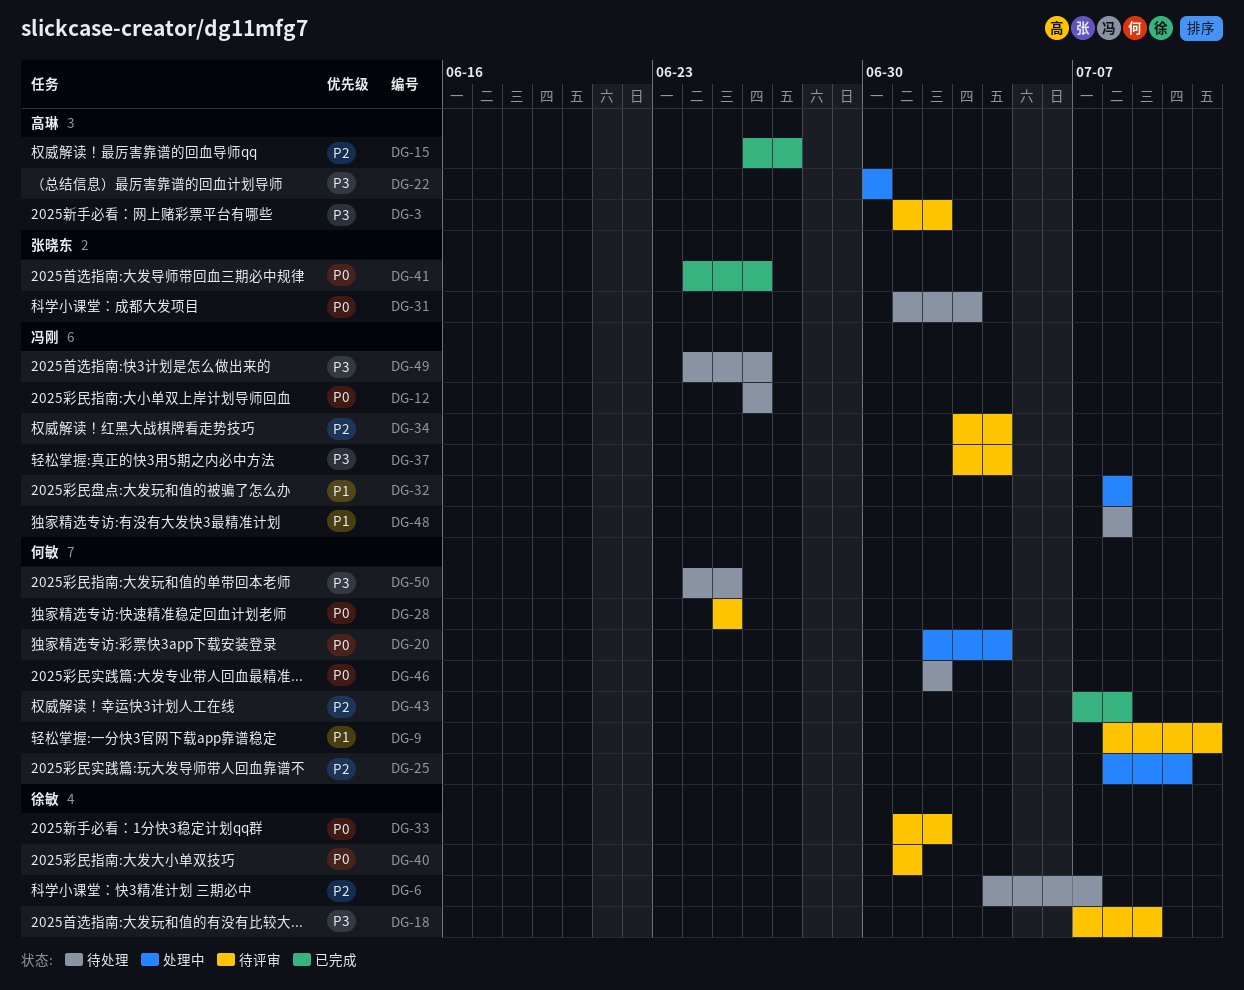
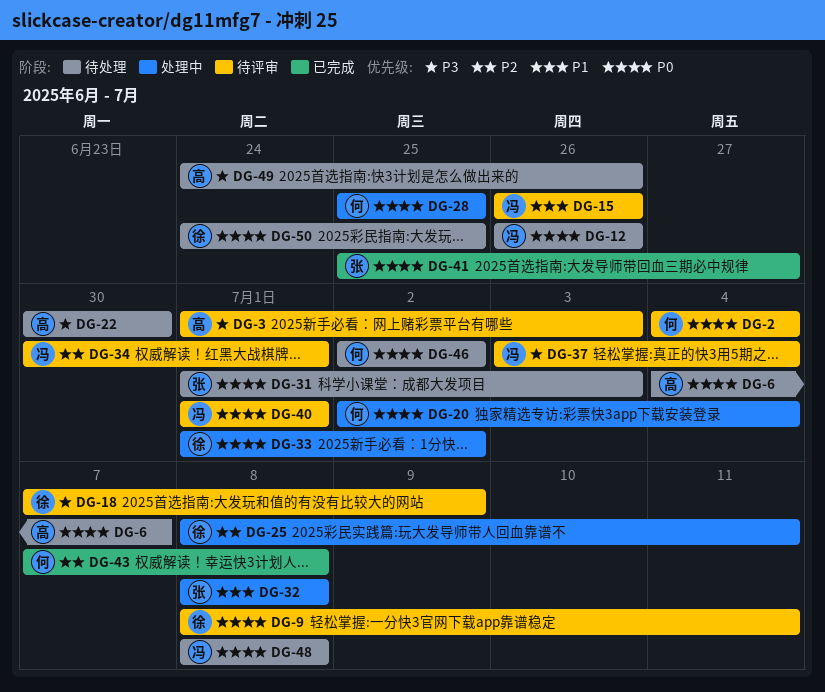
DG-2: none -> present
DG-3, due: Jul 2 -> Jul 3
DG-6, owner: 徐敏 -> 高琳
DG-6, priority: P2 -> P0
DG-9, owner: 何敏 -> 徐敏
DG-9, priority: P1 -> P0
DG-15, status: 已完成 -> 待评审
DG-15, owner: 高琳 -> 冯刚
DG-15, priority: P2 -> P1
DG-15, due: Jun 27 -> Jun 26
DG-22, status: 处理中 -> 待处理
DG-25, owner: 何敏 -> 徐敏
DG-25, due: Jul 10 -> Jul 11
DG-28, status: 待评审 -> 处理中
DG-32, owner: 冯刚 -> 张晓东
DG-33, status: 待评审 -> 处理中
DG-34, start: Jul 3 -> Jun 30
DG-34, due: Jul 4 -> Jul 1
DG-40, owner: 徐敏 -> 冯刚
DG-41, start: Jun 24 -> Jun 25
DG-41, due: Jun 26 -> Jun 27
DG-48, priority: P1 -> P0
DG-49, owner: 冯刚 -> 高琳
DG-50, owner: 何敏 -> 徐敏
DG-50, priority: P3 -> P0

